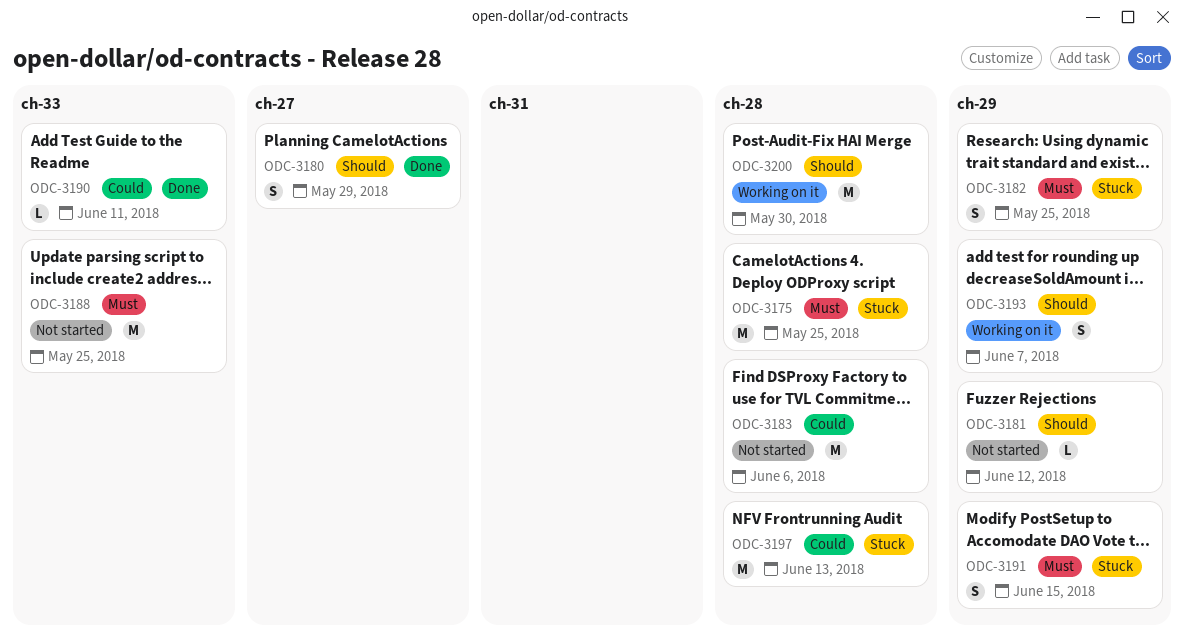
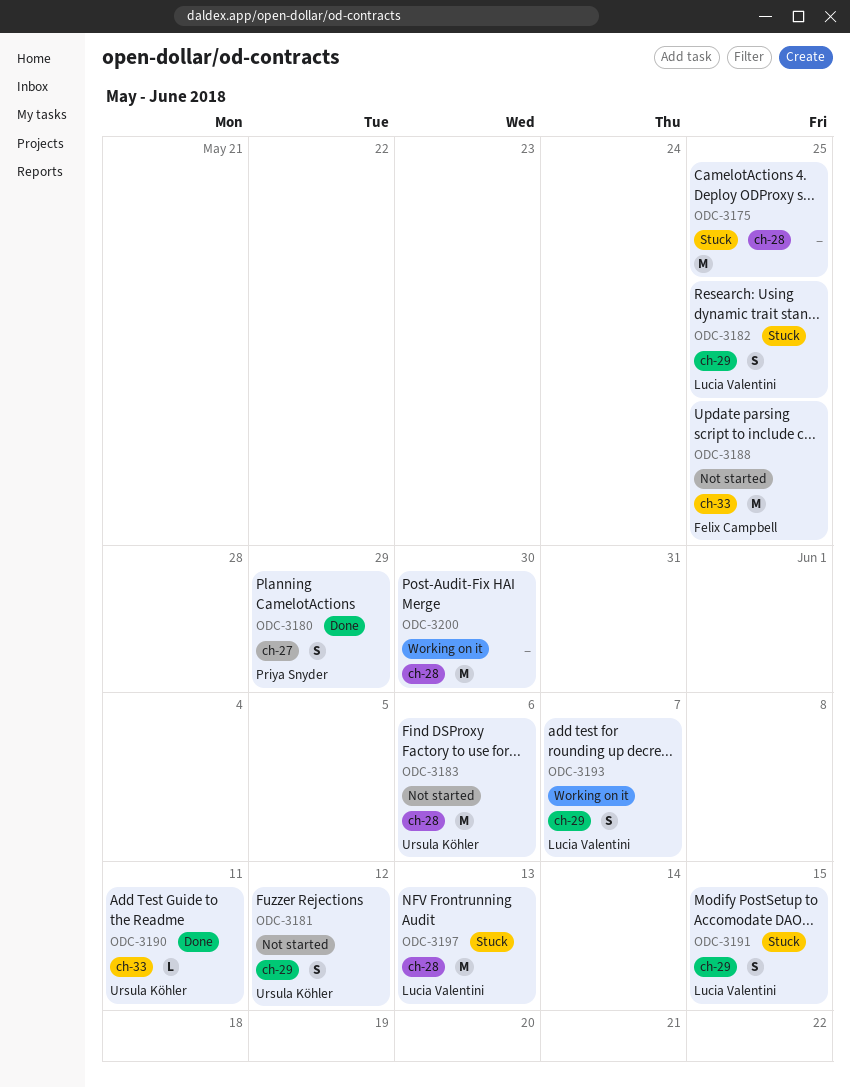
ODC-3181, estimate: L -> S

